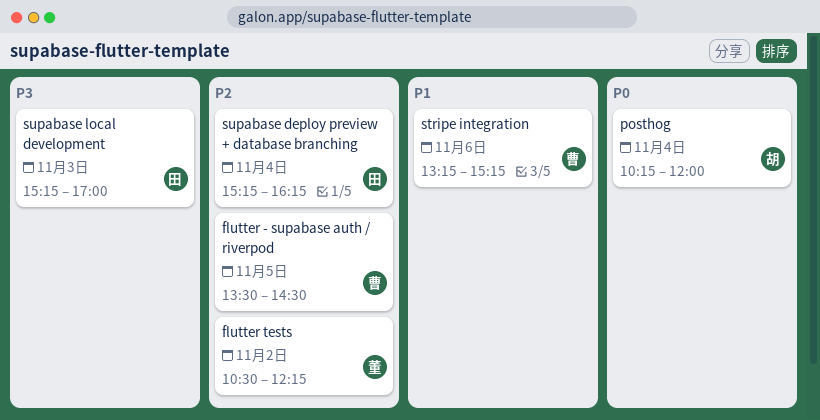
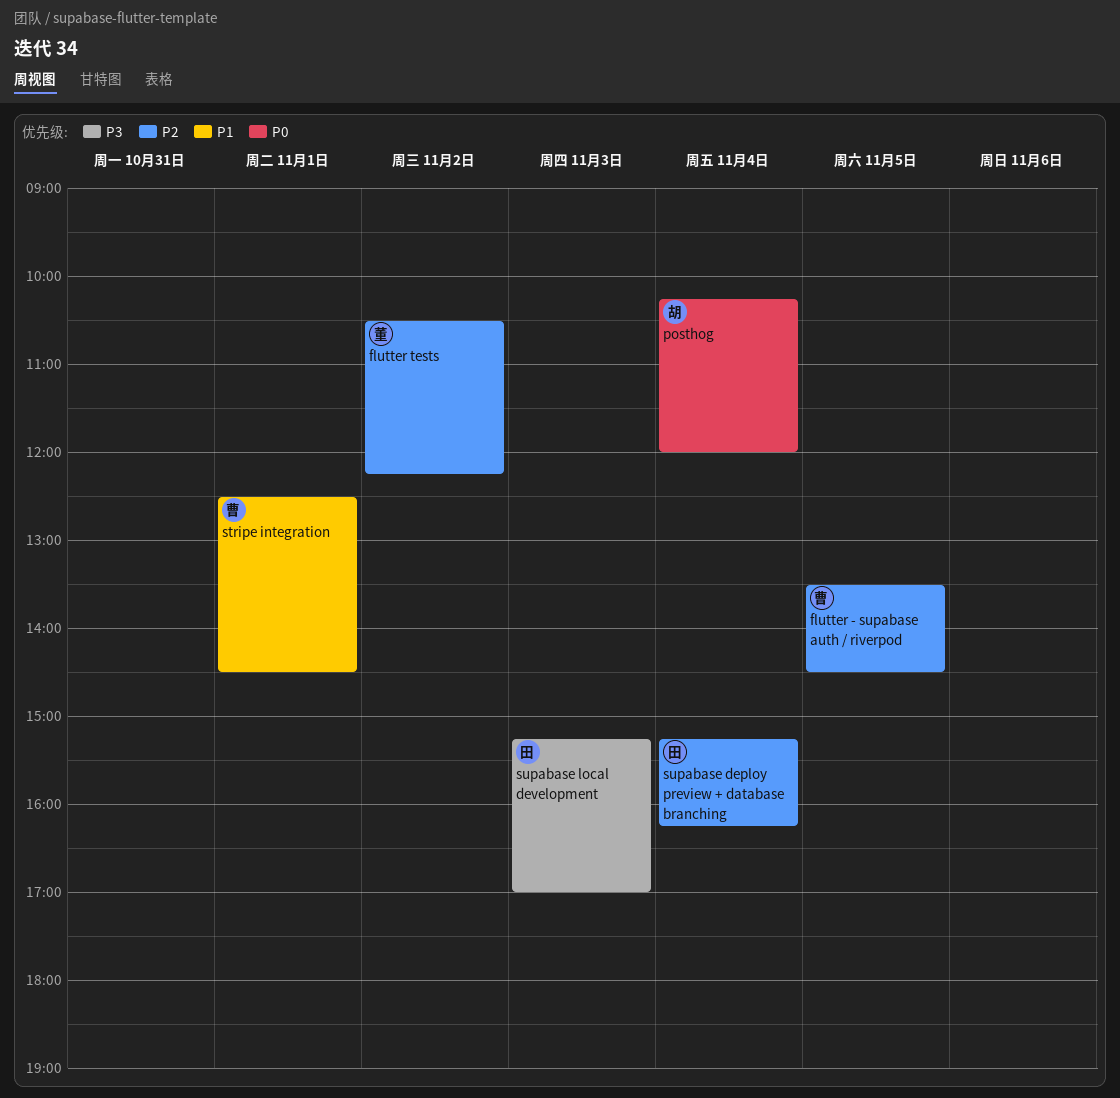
stripe integration, day: Nov 6 -> Nov 1
stripe integration, begins: 13:15 -> 12:30
stripe integration, ends: 15:15 -> 14:30

